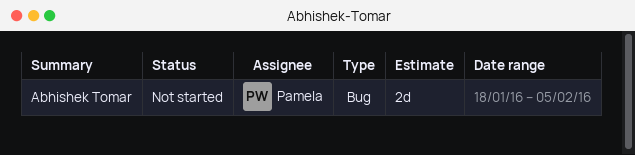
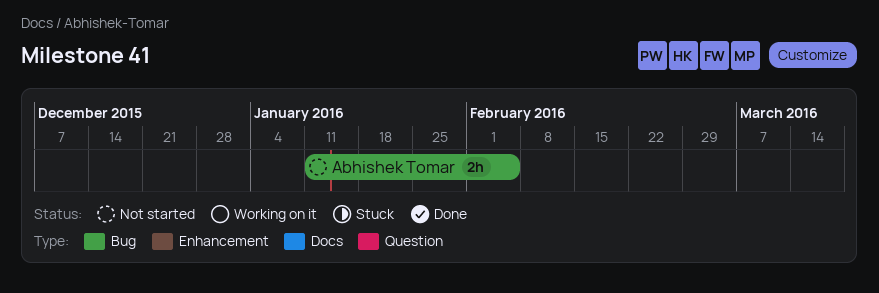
Abhishek Tomar, estimate: 2d -> 2h
Abhishek Tomar, start: Jan 18 -> Jan 11

